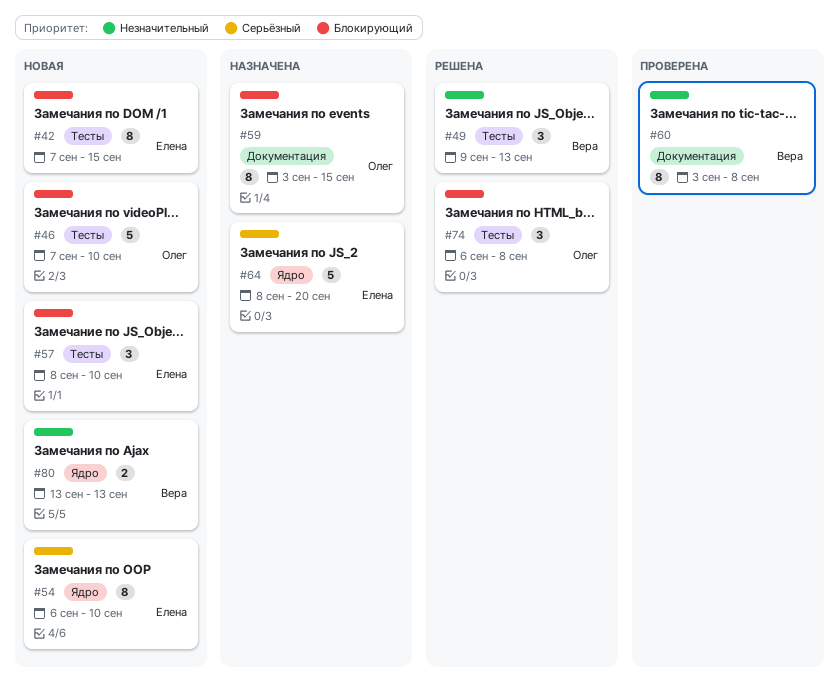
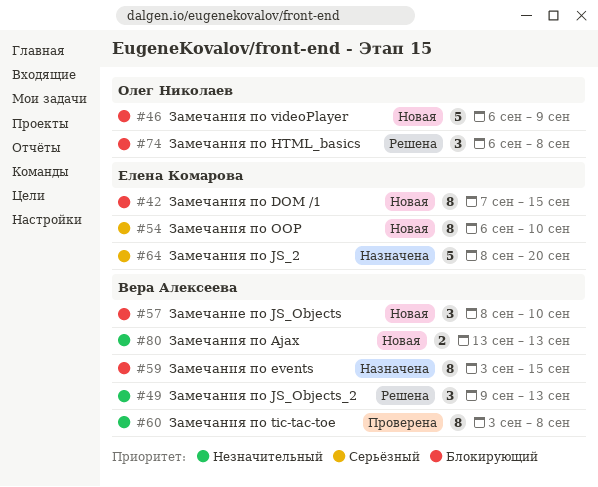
#46, start: Sep 7 -> Sep 6
#46, due: Sep 10 -> Sep 9
#57, owner: Елена Комарова -> Вера Алексеева
#59, owner: Олег Николаев -> Вера Алексеева

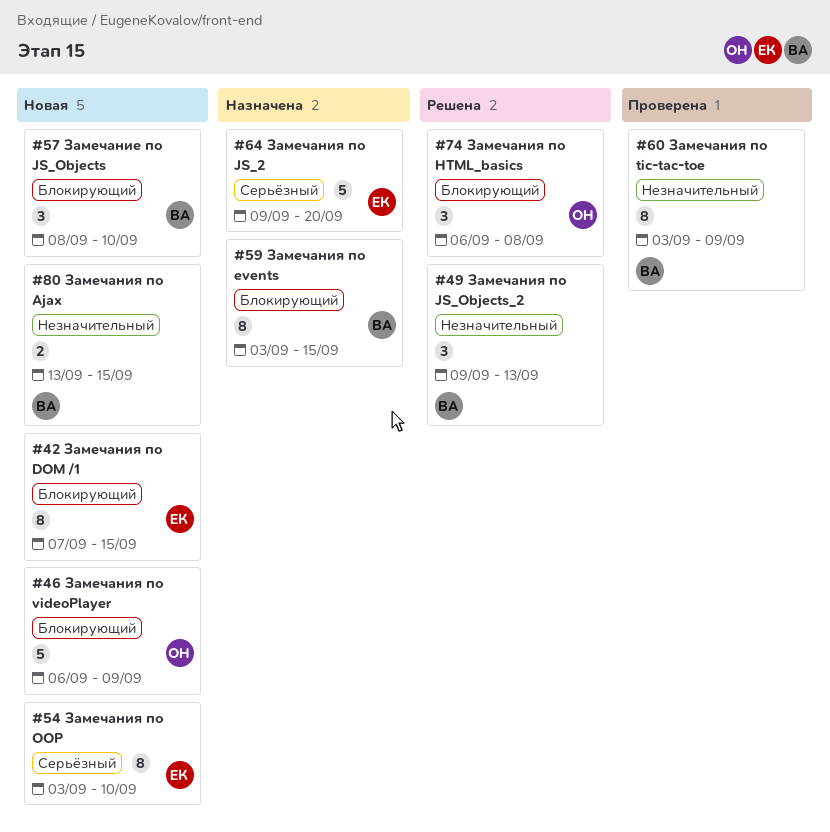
#54, start: Sep 6 -> Sep 3
#60, due: Sep 8 -> Sep 9
#64, start: Sep 8 -> Sep 9
#80, due: Sep 13 -> Sep 15

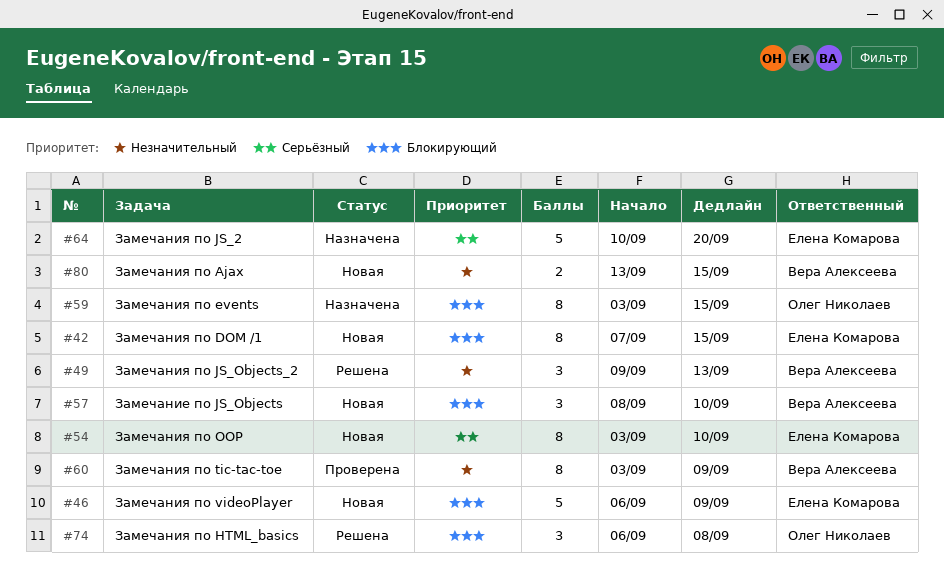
#46, owner: Олег Николаев -> Елена Комарова
#59, owner: Вера Алексеева -> Олег Николаев
#64, start: Sep 9 -> Sep 10

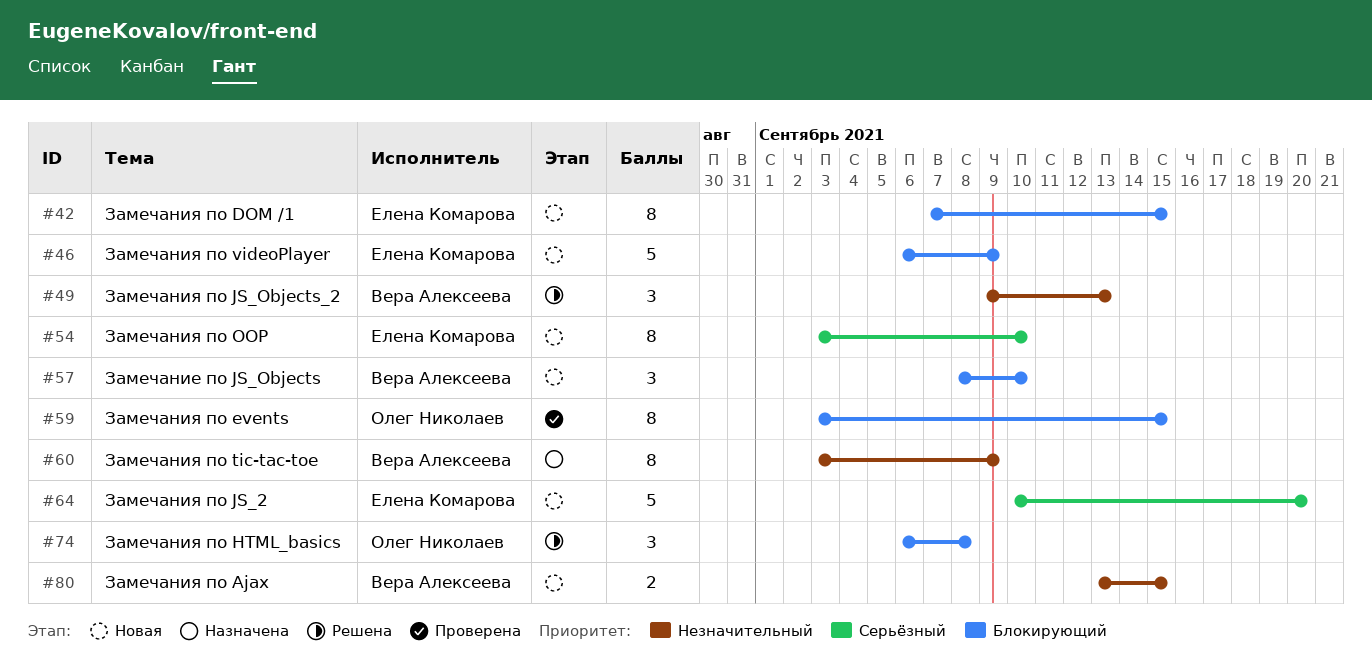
#59, status: Назначена -> Проверена
#60, status: Проверена -> Назначена
#64, status: Назначена -> Новая

